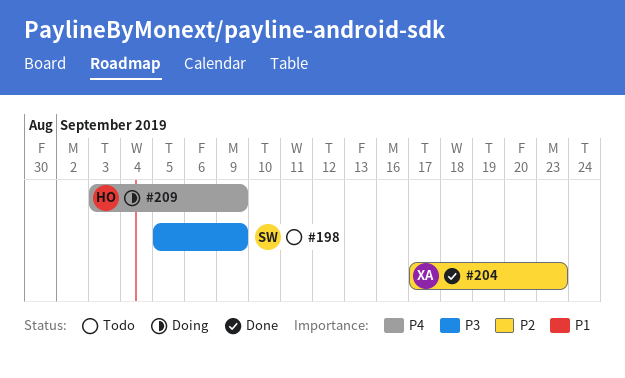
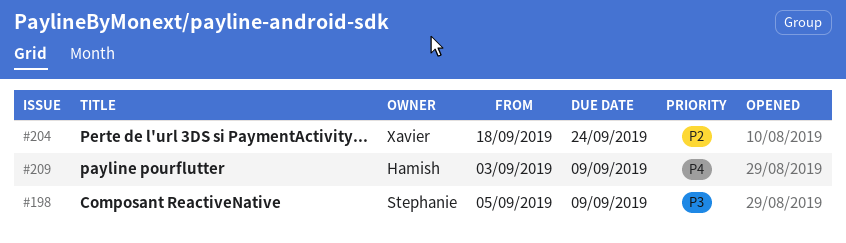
#204, start: Sep 17 -> Sep 18
#204, due: Sep 23 -> Sep 24

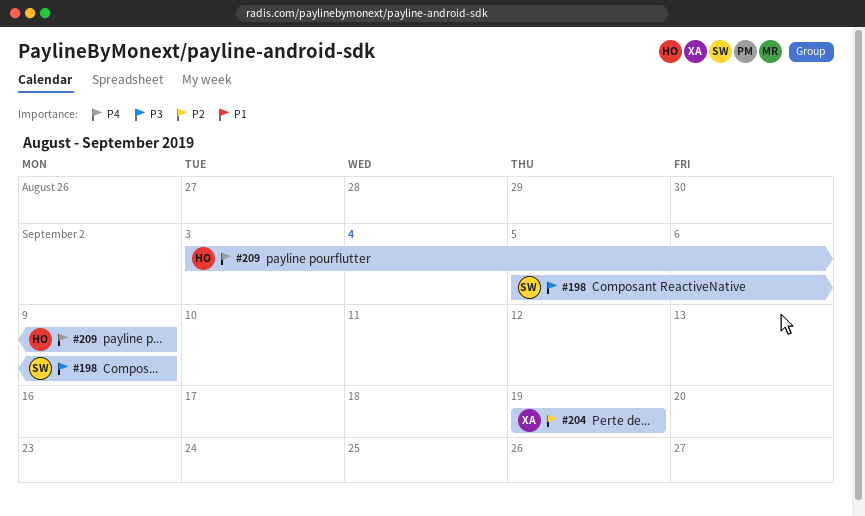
#204, start: Sep 18 -> Sep 19
#204, due: Sep 24 -> Sep 19

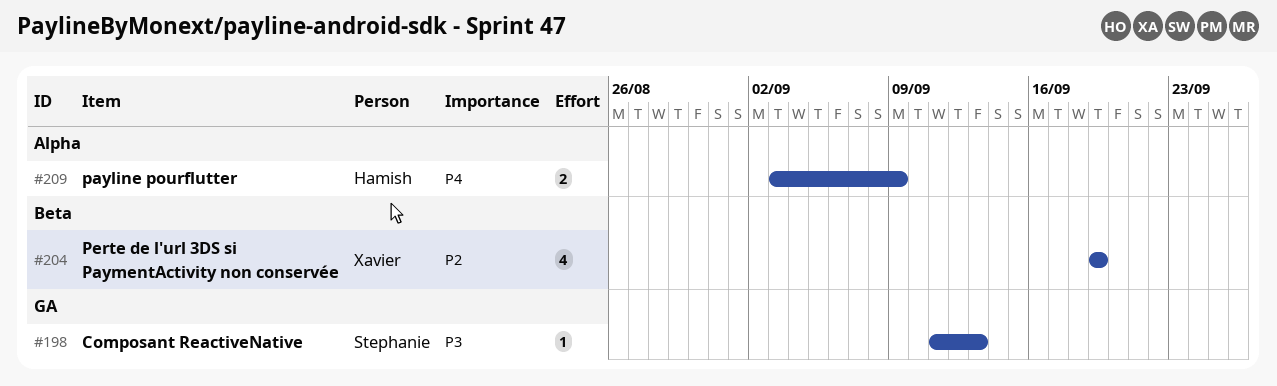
#198, start: Sep 5 -> Sep 11
#198, due: Sep 9 -> Sep 13

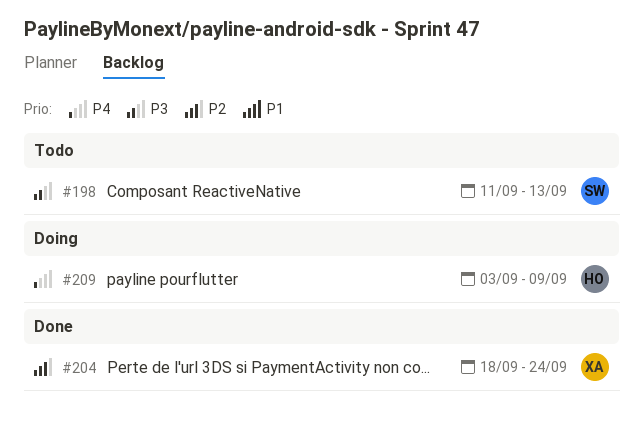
#204, start: Sep 19 -> Sep 18
#204, due: Sep 19 -> Sep 24

